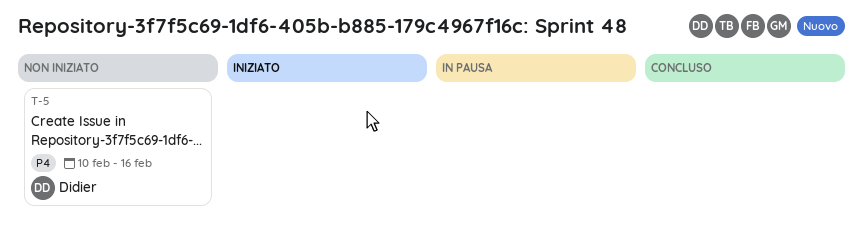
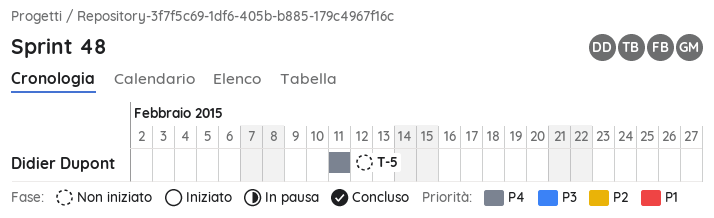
T-5, start: Feb 10 -> Feb 11
T-5, due: Feb 16 -> Feb 11

